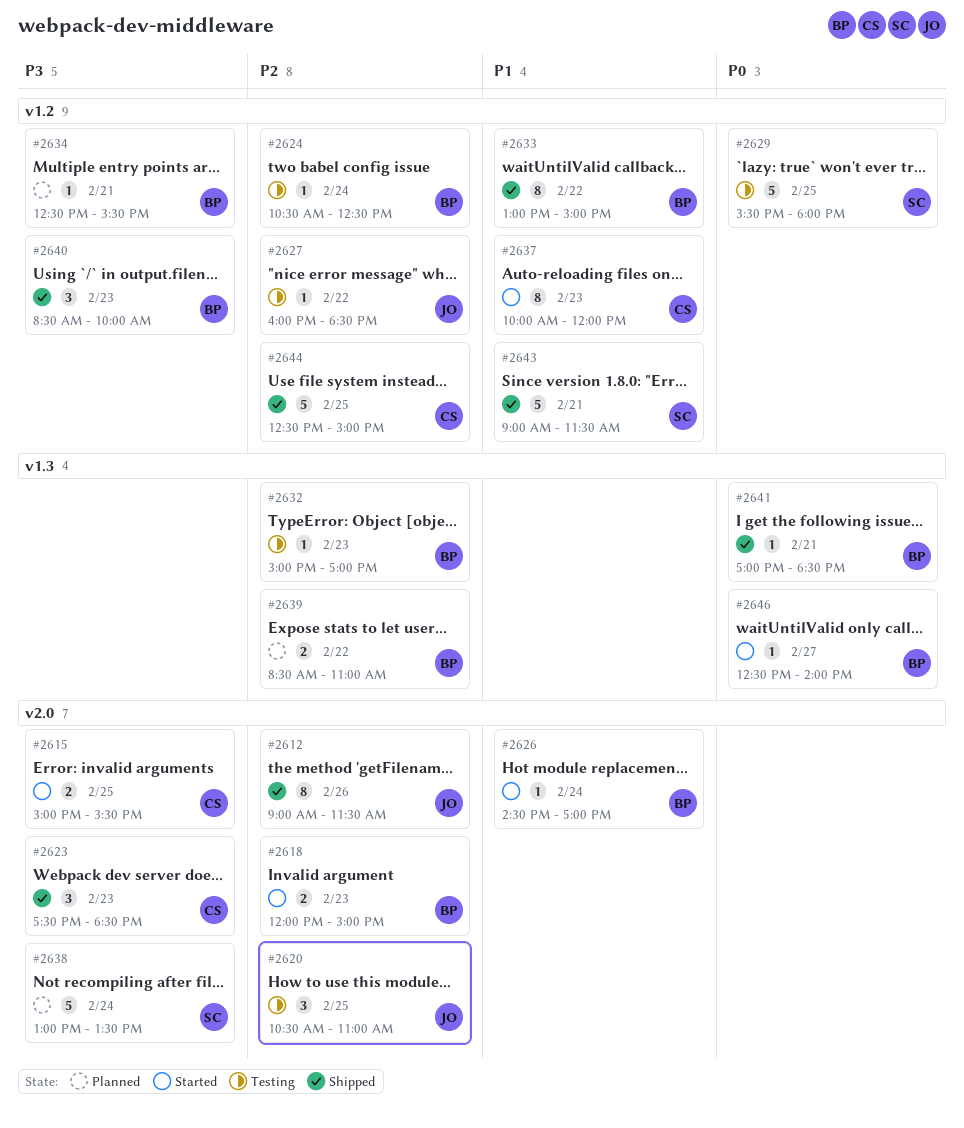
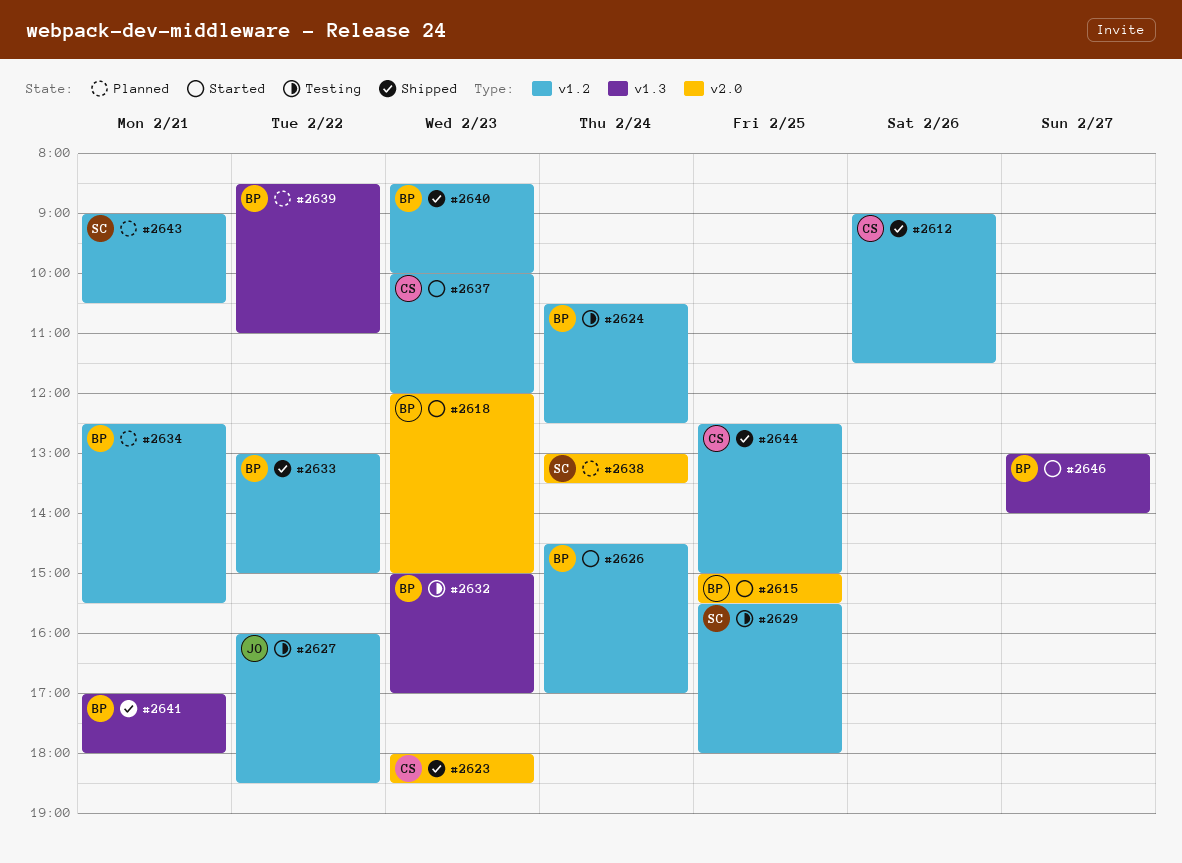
#2612, owner: JO -> CS
#2612, label: v2.0 -> v1.2
#2615, owner: CS -> BP
#2620: present -> none
#2623, begins: 17:30 -> 18:00
#2626, label: v2.0 -> v1.2
#2641, ends: 18:30 -> 18:00
#2643, status: Shipped -> Planned
#2643, ends: 11:30 -> 10:30
#2646, begins: 12:30 -> 13:00

